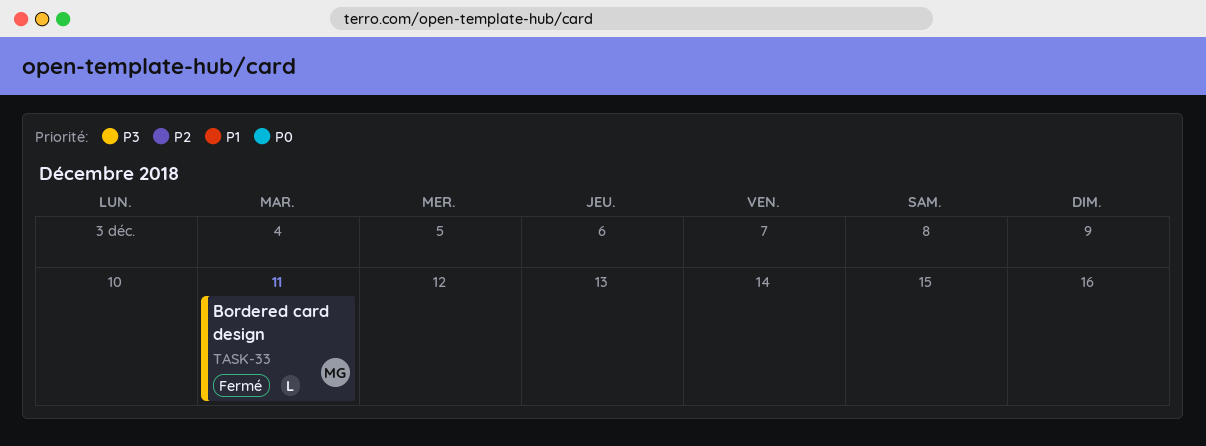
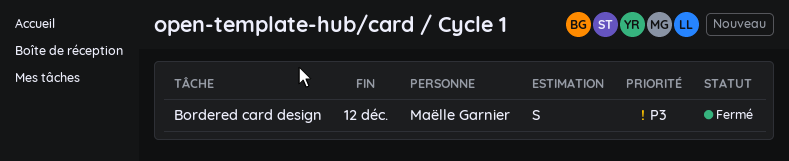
Bordered card design, estimate: L -> S
Bordered card design, due: Dec 11 -> Dec 12

